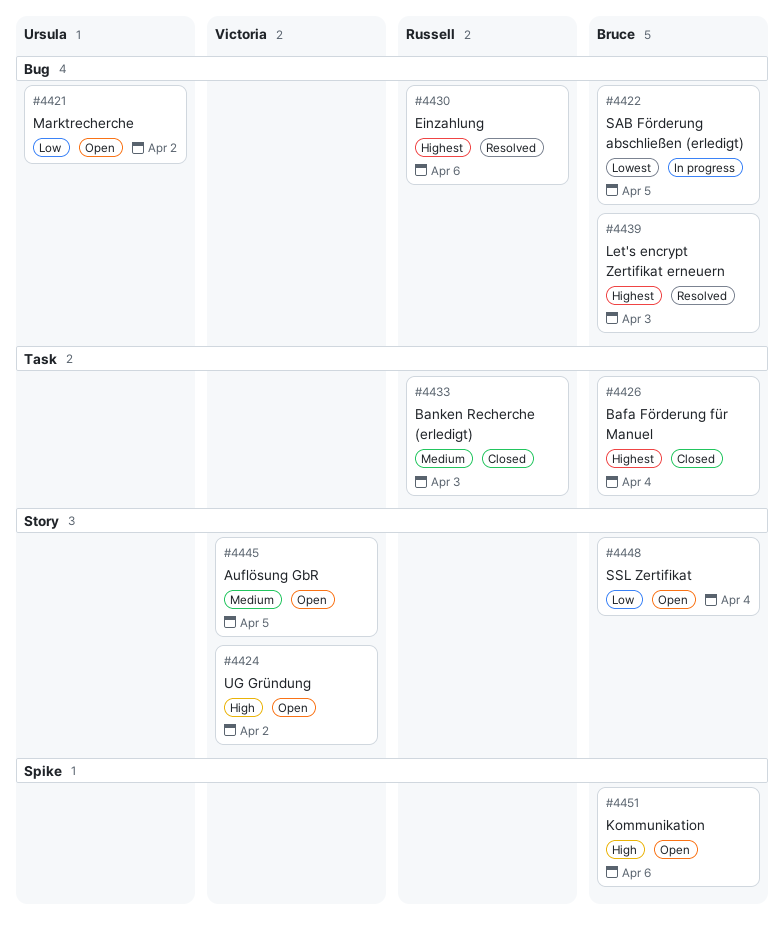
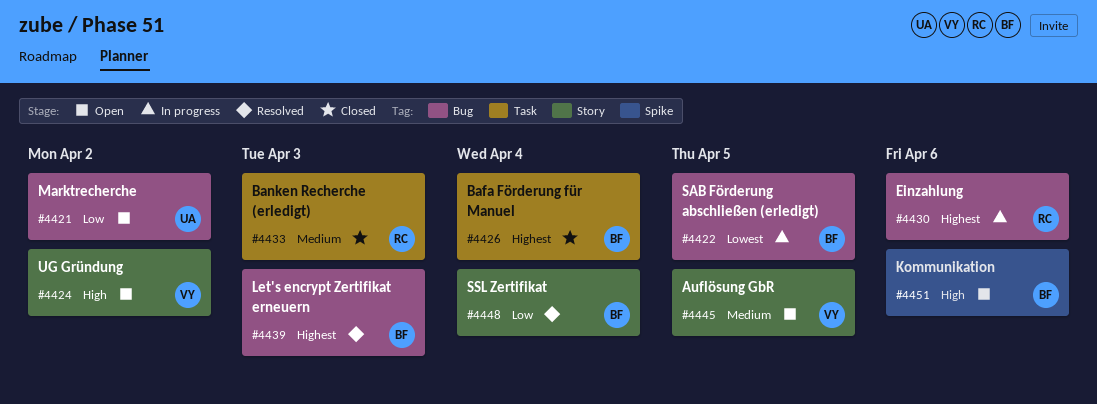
#4430, status: Resolved -> In progress
#4448, status: Open -> Resolved

